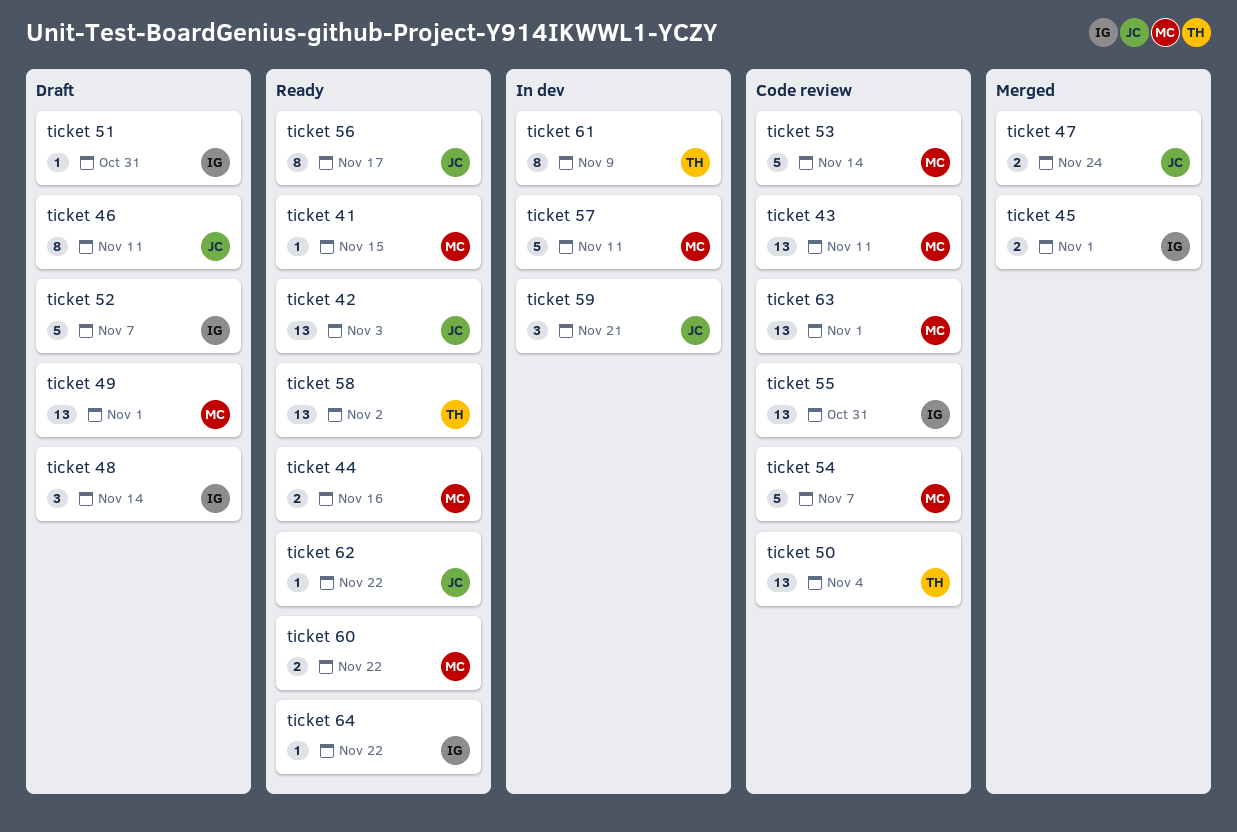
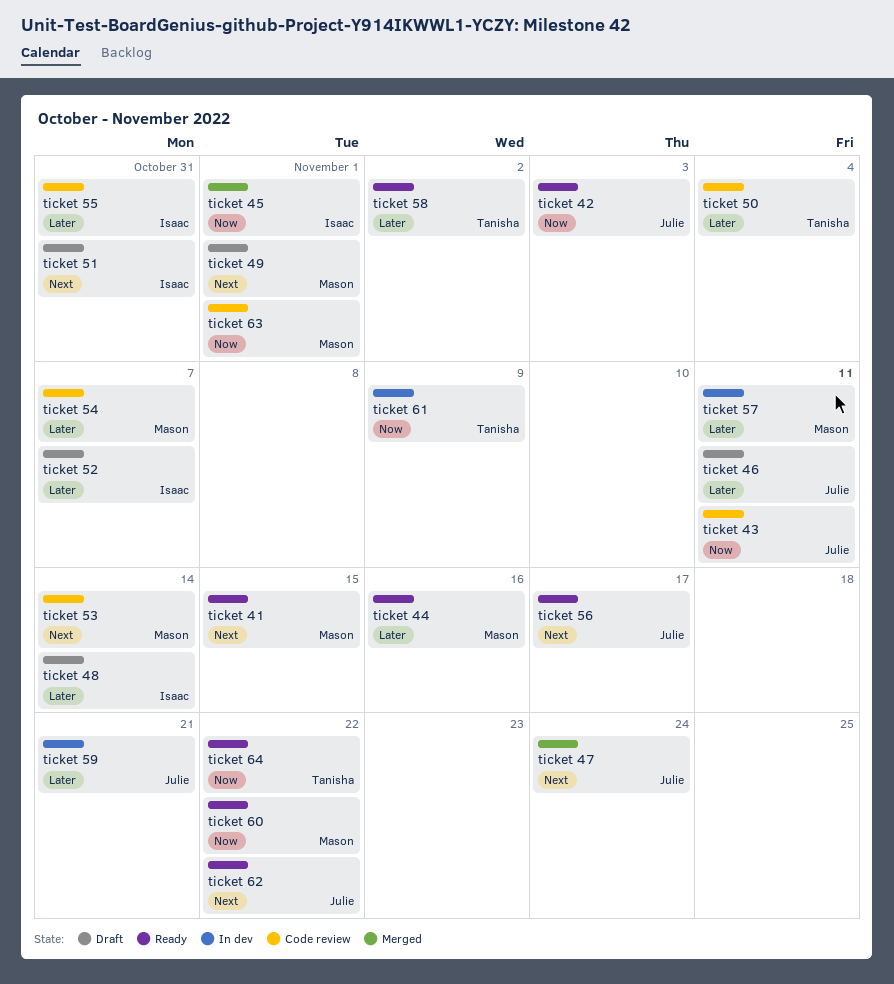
ticket 43, owner: Mason -> Julie
ticket 64, owner: Isaac -> Tanisha

